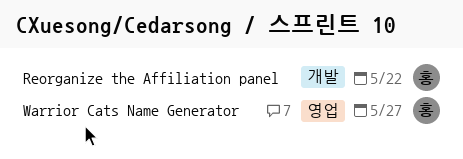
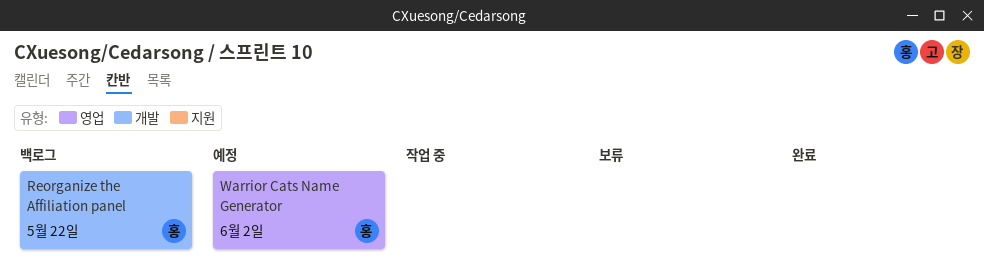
Warrior Cats Name Generator, due: May 27 -> Jun 2

